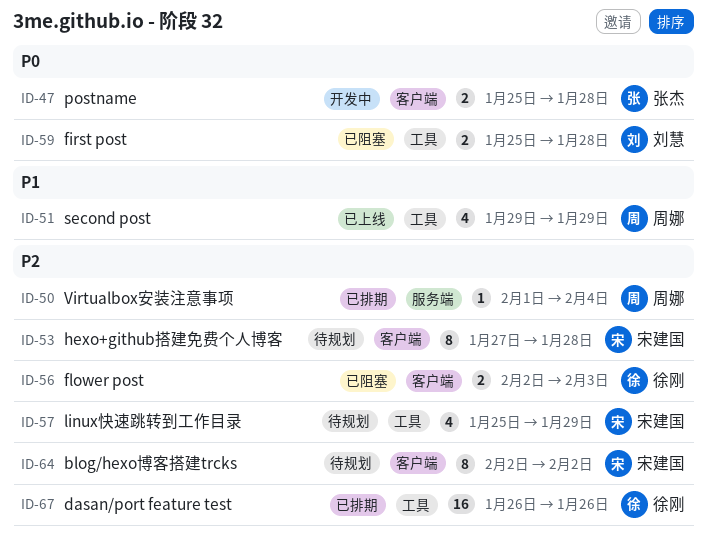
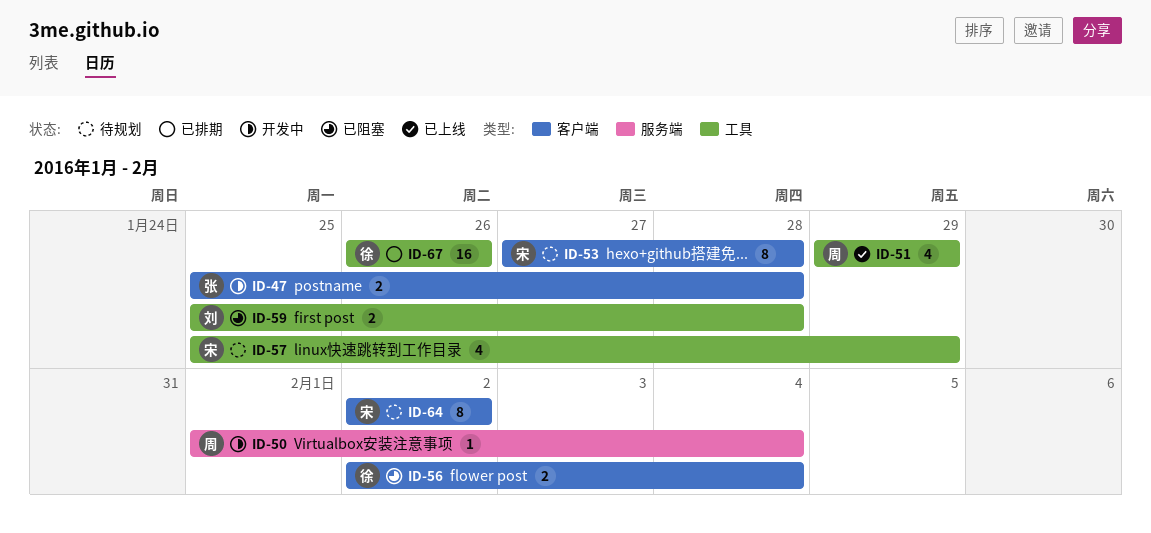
ID-50, status: 已排期 -> 开发中
ID-56, due: Feb 3 -> Feb 4

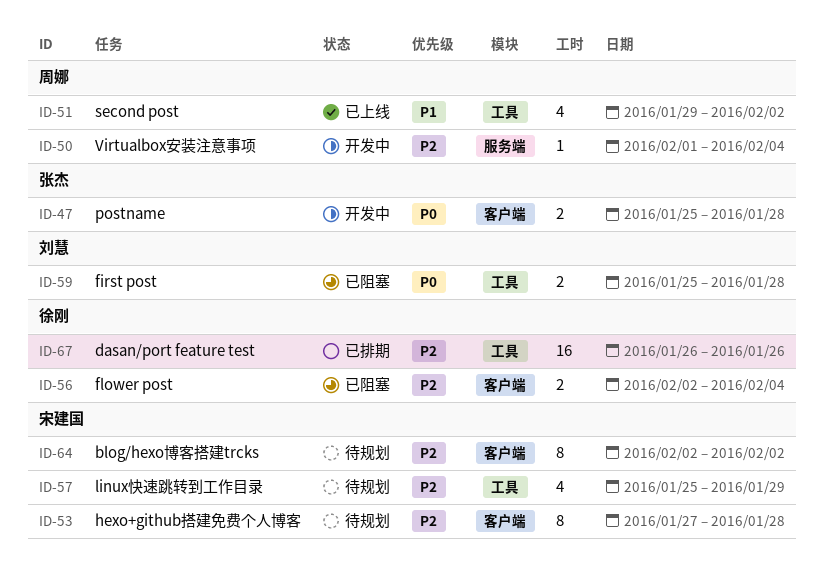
ID-51, due: Jan 29 -> Feb 2

